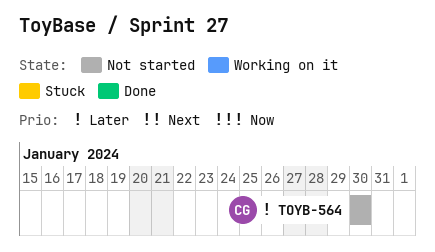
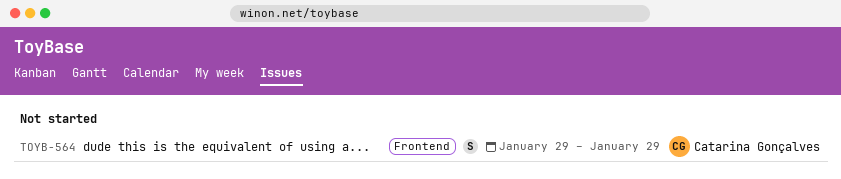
TOYB-564, start: Jan 30 -> Jan 29
TOYB-564, due: Jan 30 -> Jan 29

